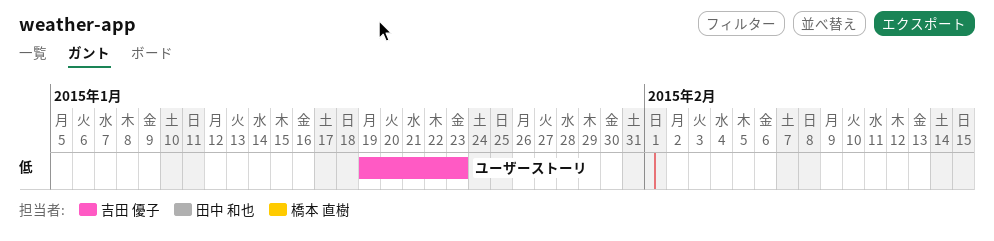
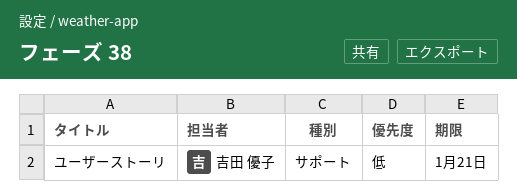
ユーザーストーリ, due: Jan 23 -> Jan 21

